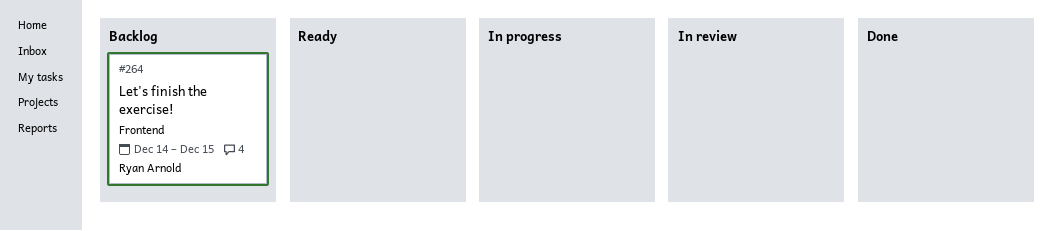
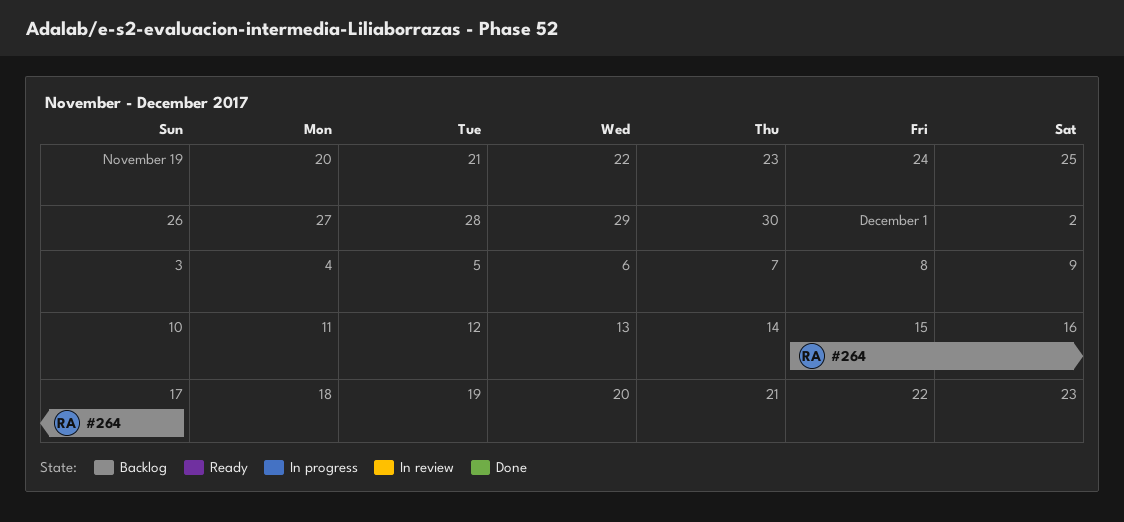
#264, start: Dec 14 -> Dec 15
#264, due: Dec 15 -> Dec 17

